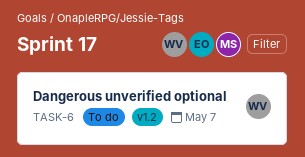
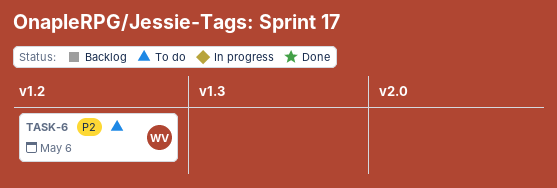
TASK-6, due: May 7 -> May 6

